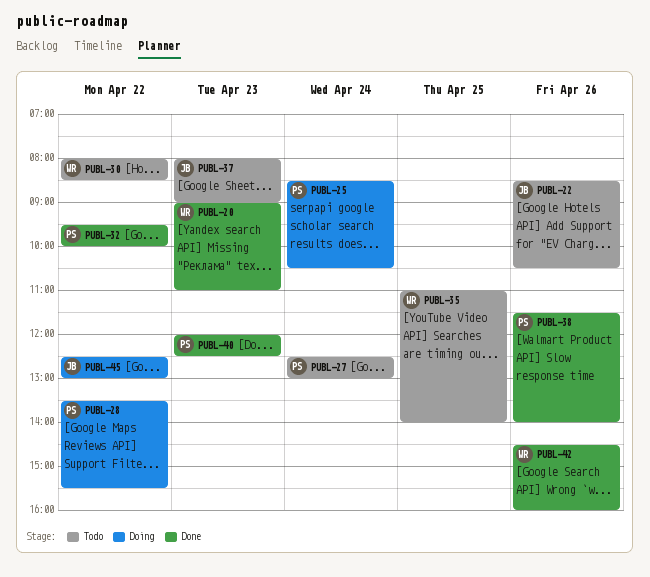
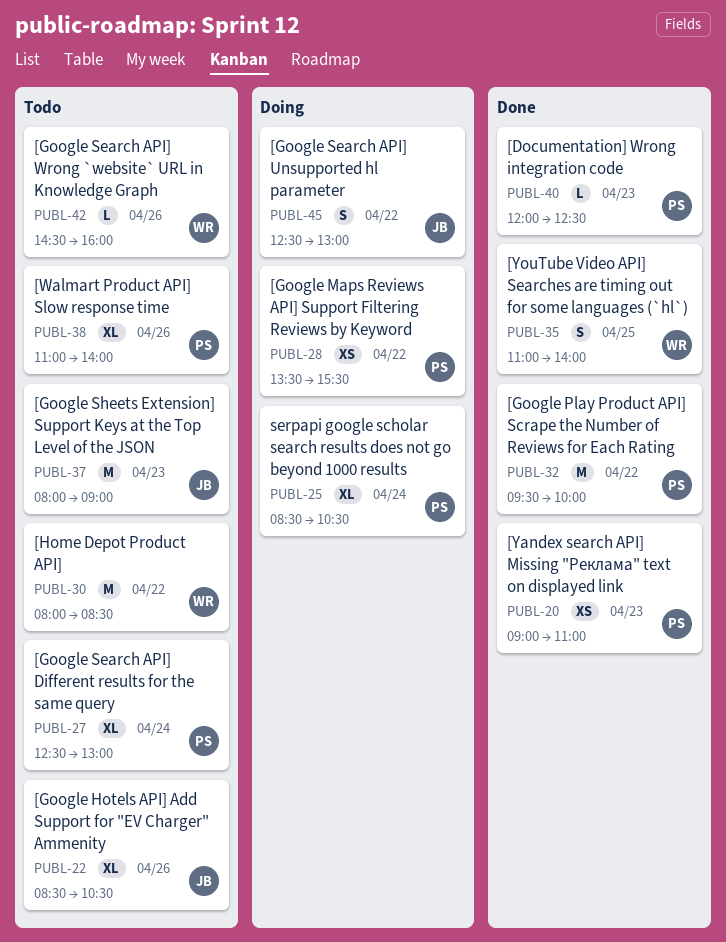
PUBL-20, owner: WR -> PS
PUBL-35, status: Todo -> Done
PUBL-38, status: Done -> Todo
PUBL-38, begins: 11:30 -> 11:00
PUBL-42, status: Done -> Todo

